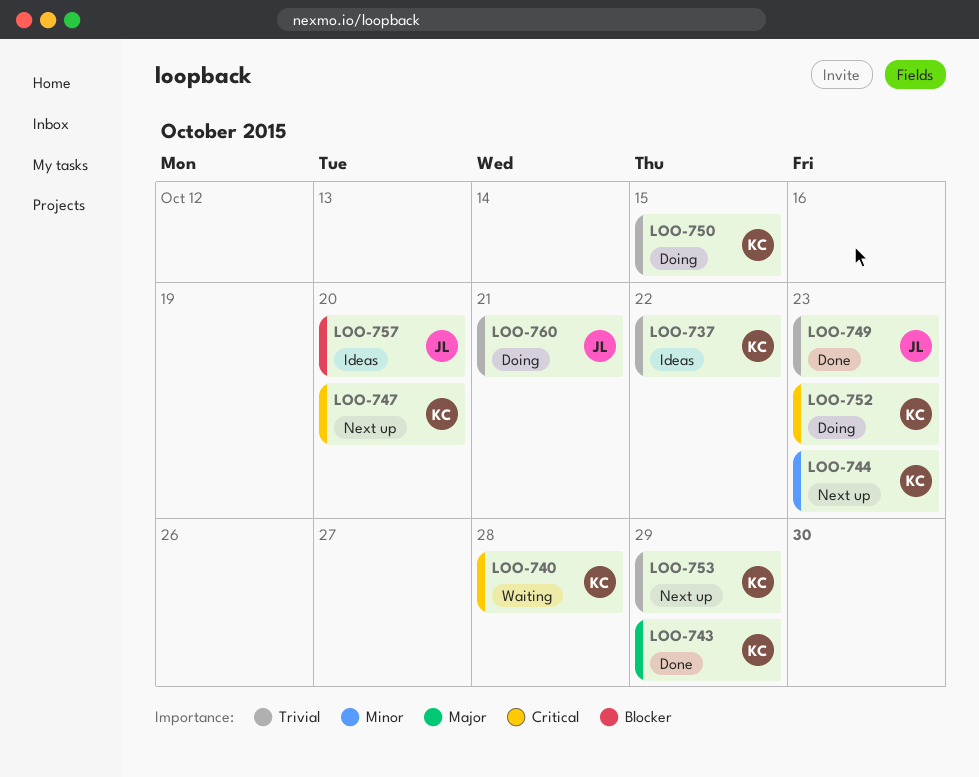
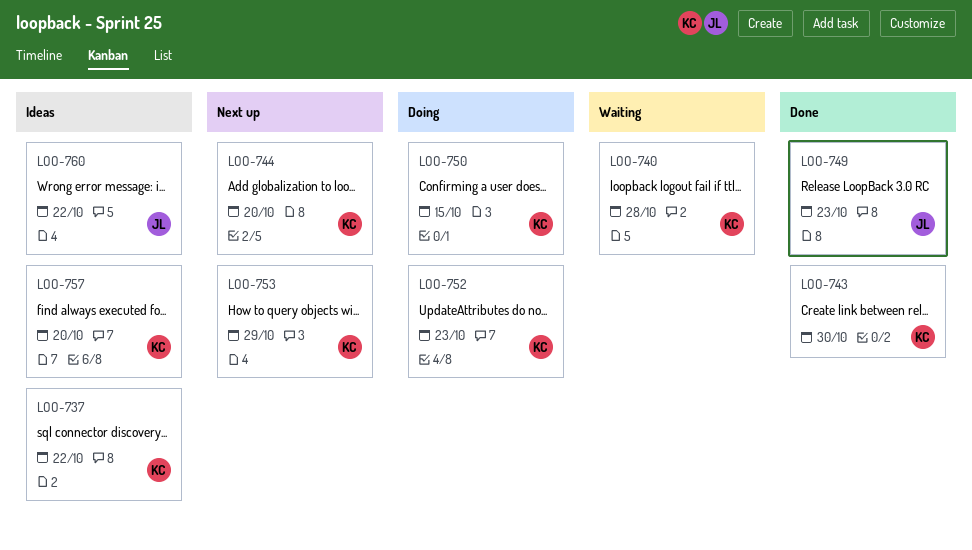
LOO-743, due: Oct 29 -> Oct 30
LOO-744, due: Oct 23 -> Oct 20
LOO-747: present -> none
LOO-757, owner: JL -> KC
LOO-760, status: Doing -> Ideas
LOO-760, due: Oct 21 -> Oct 22

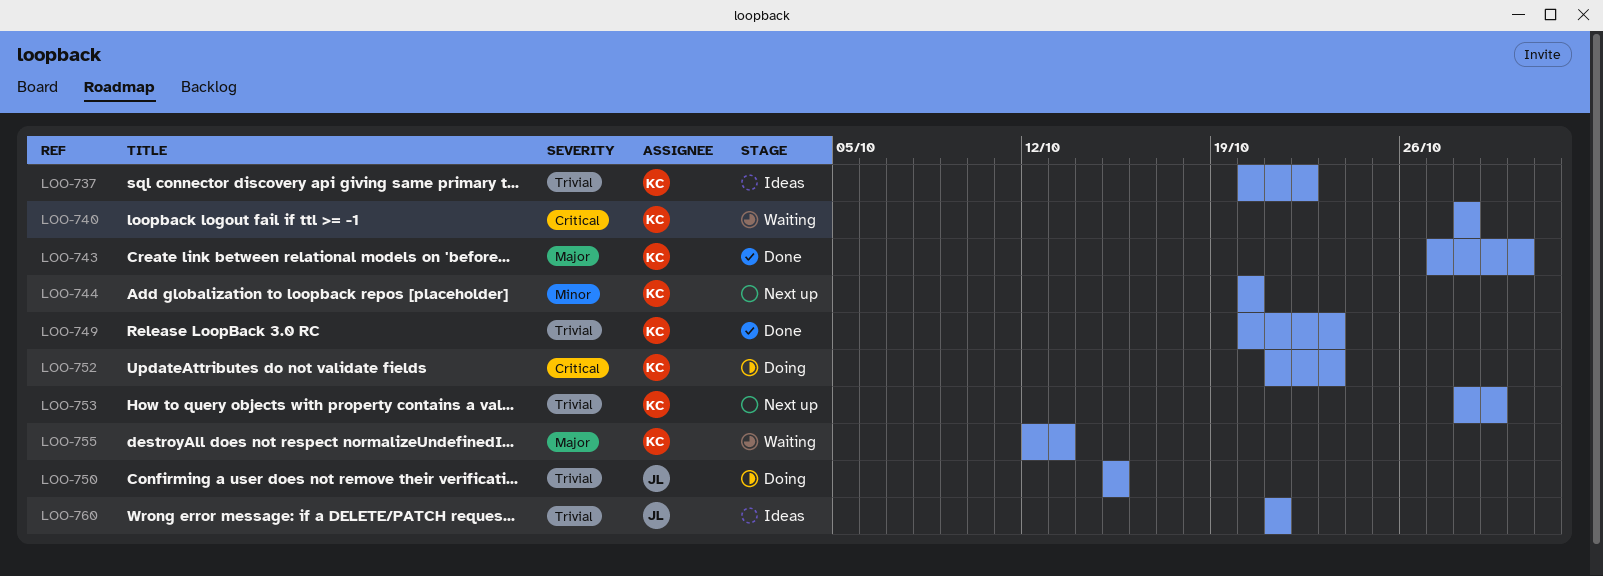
LOO-749, owner: JL -> KC
LOO-750, owner: KC -> JL
LOO-755: none -> present
LOO-757: present -> none
LOO-760, due: Oct 22 -> Oct 21

